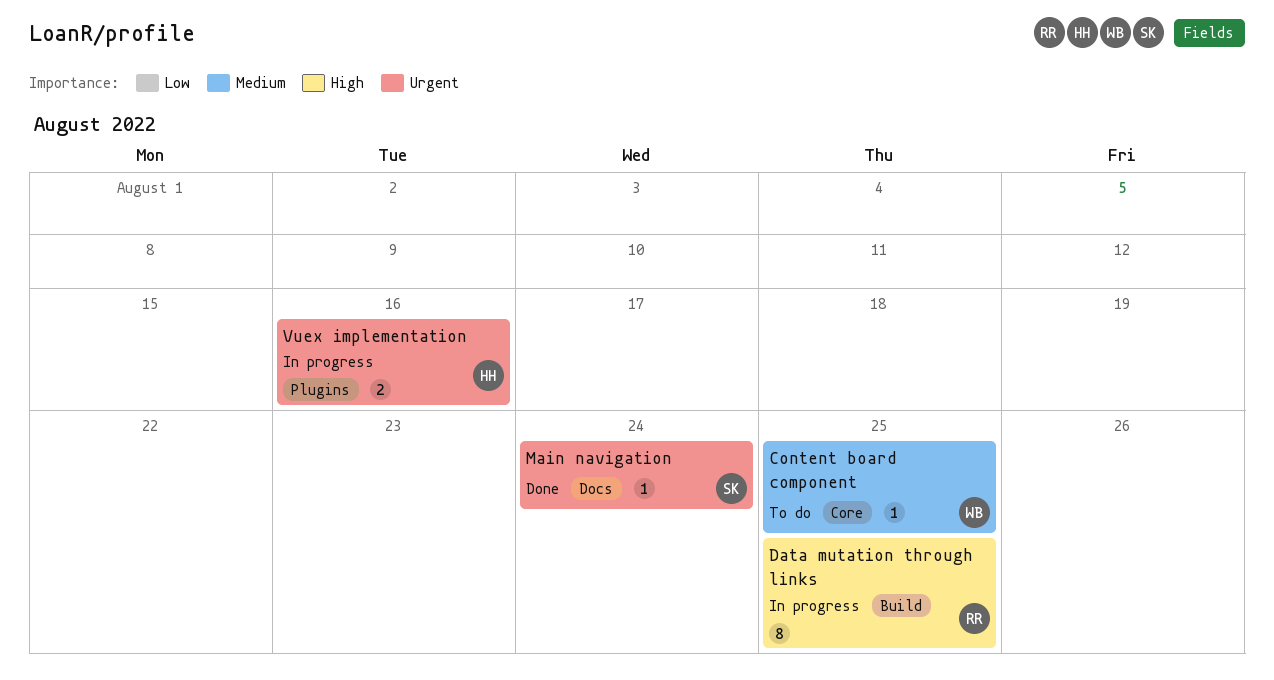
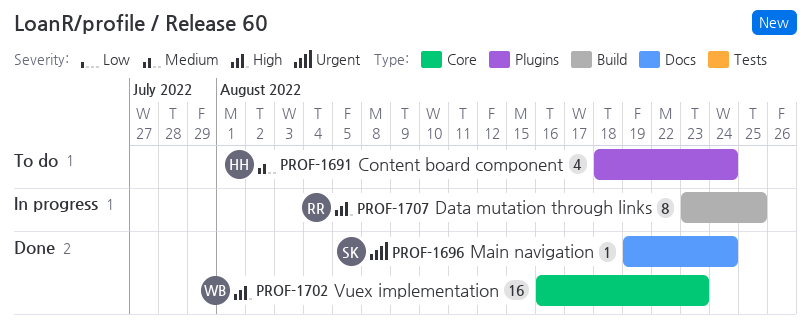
Content board component, owner: WB -> HH
Content board component, label: Core -> Plugins
Content board component, estimate: 1 -> 4
Content board component, due: Aug 25 -> Aug 24
Vuex implementation, status: In progress -> Done
Vuex implementation, owner: HH -> WB
Vuex implementation, priority: Urgent -> High
Vuex implementation, label: Plugins -> Core
Vuex implementation, estimate: 2 -> 16
Vuex implementation, due: Aug 16 -> Aug 23

